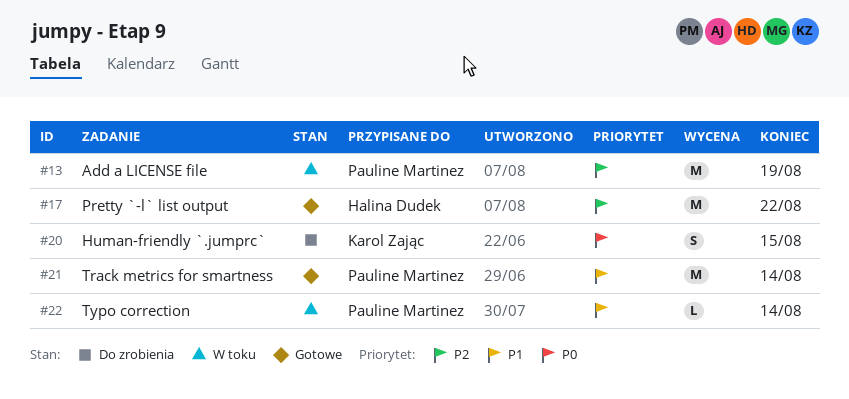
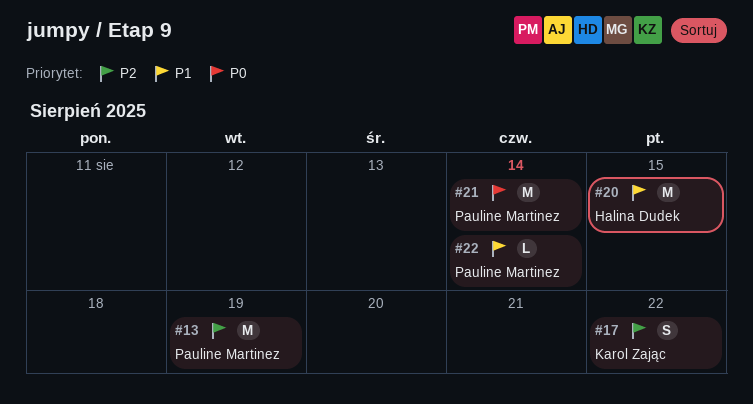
#17, owner: Halina Dudek -> Karol Zając
#17, estimate: M -> S
#20, owner: Karol Zając -> Halina Dudek
#20, priority: P0 -> P1
#20, estimate: S -> M
#21, priority: P1 -> P0

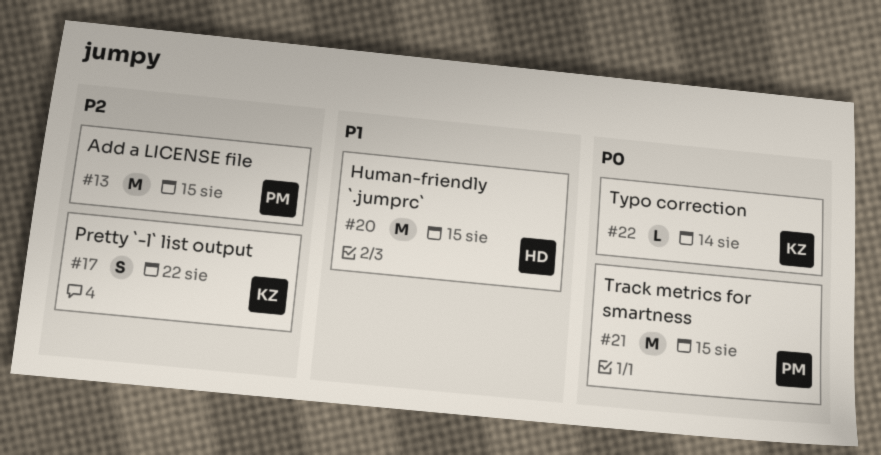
#13, due: Aug 19 -> Aug 15
#21, due: Aug 14 -> Aug 15
#22, owner: Pauline Martinez -> Karol Zając
#22, priority: P1 -> P0

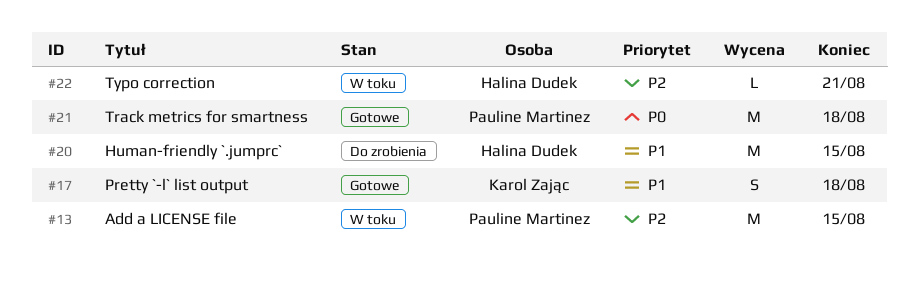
#17, priority: P2 -> P1
#17, due: Aug 22 -> Aug 18
#21, due: Aug 15 -> Aug 18
#22, owner: Karol Zając -> Halina Dudek
#22, priority: P0 -> P2
#22, due: Aug 14 -> Aug 21

